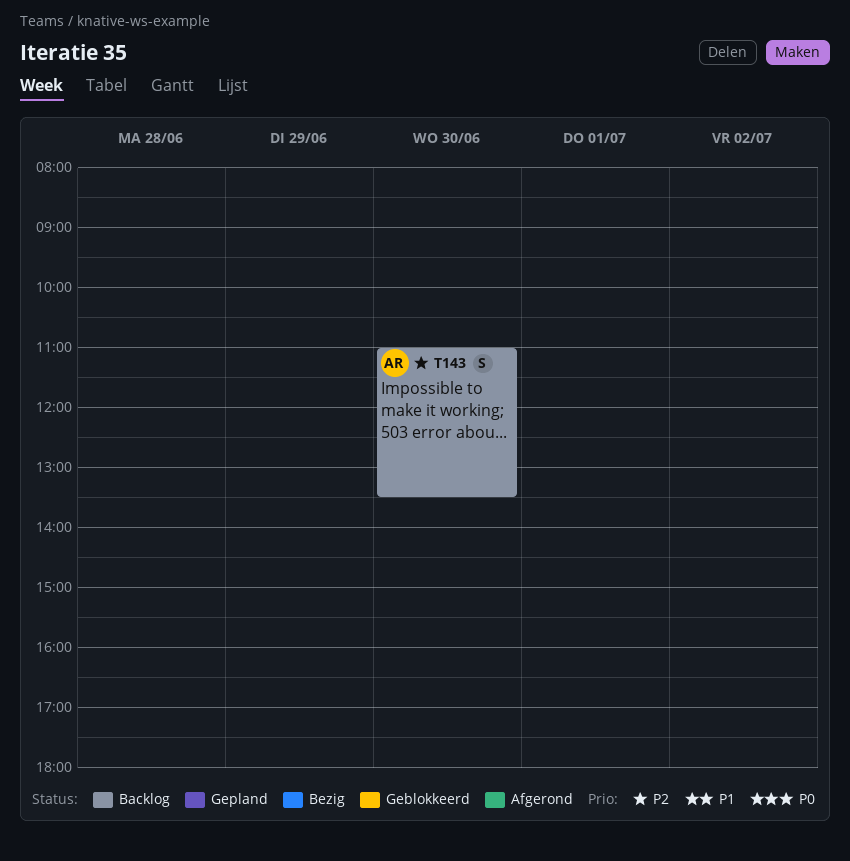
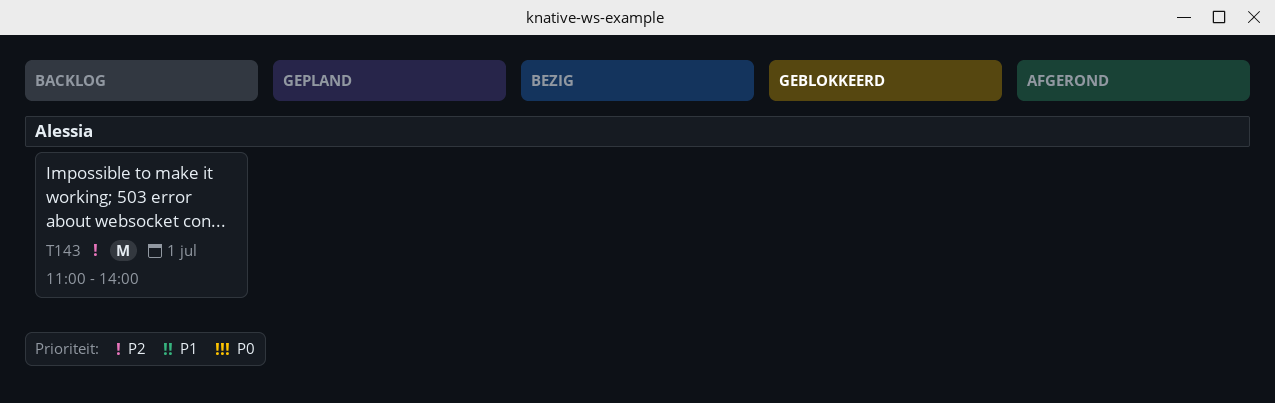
T143, estimate: S -> M
T143, day: Jun 30 -> Jul 1
T143, ends: 13:30 -> 14:00

